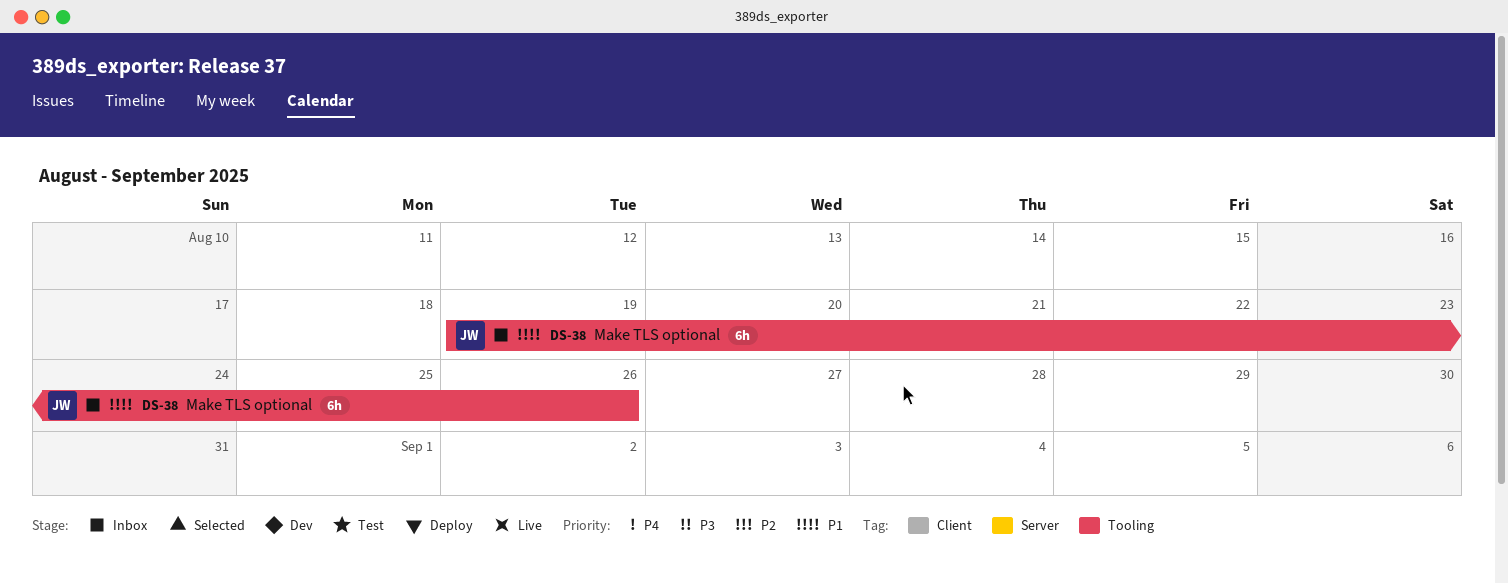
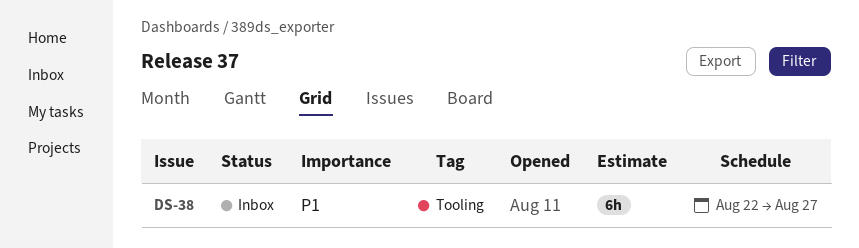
DS-38, start: Aug 19 -> Aug 22
DS-38, due: Aug 26 -> Aug 27

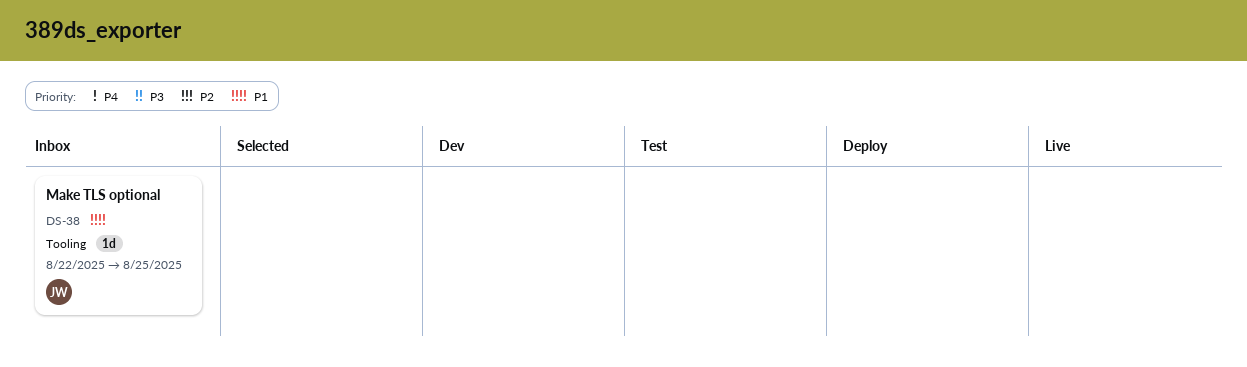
DS-38, estimate: 6h -> 1d
DS-38, due: Aug 27 -> Aug 25

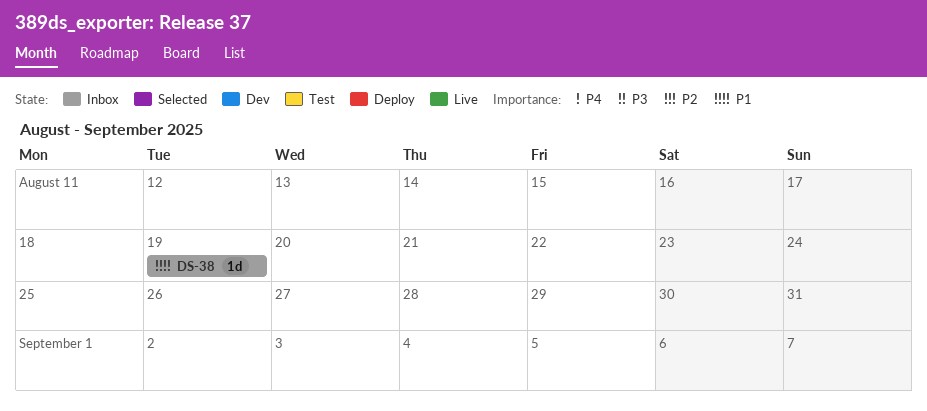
DS-38, start: Aug 22 -> Aug 19
DS-38, due: Aug 25 -> Aug 19

